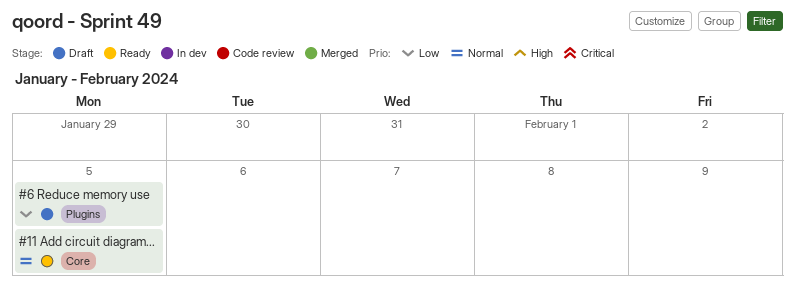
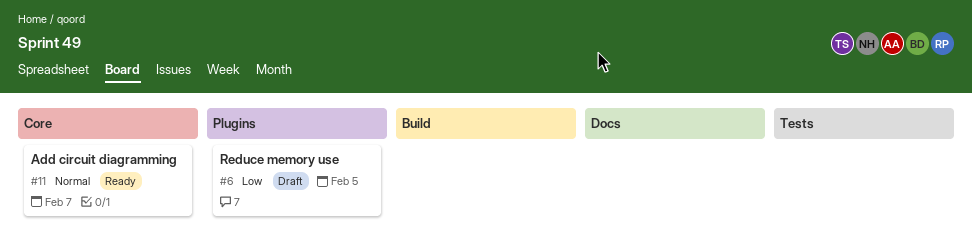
#11, due: Feb 5 -> Feb 7

